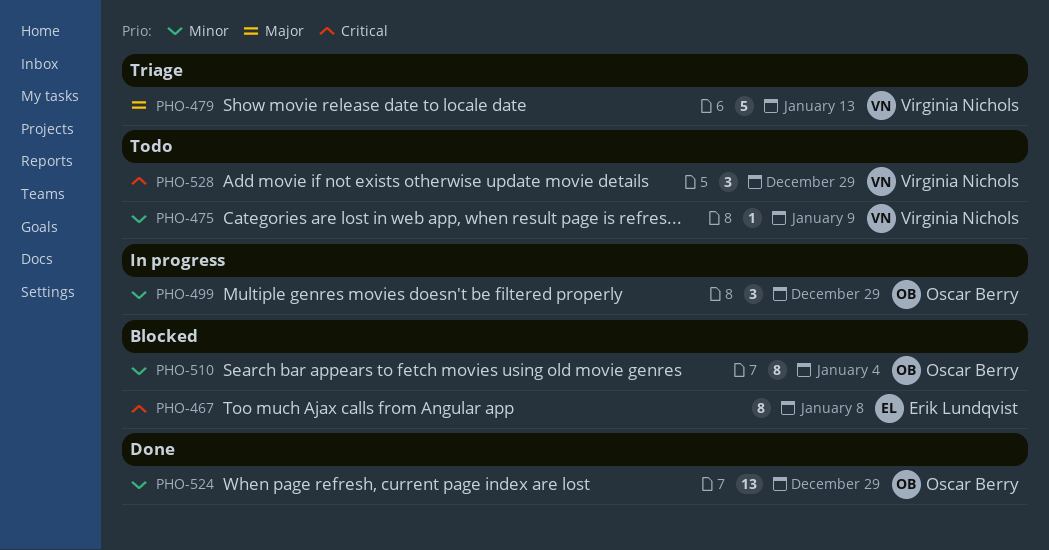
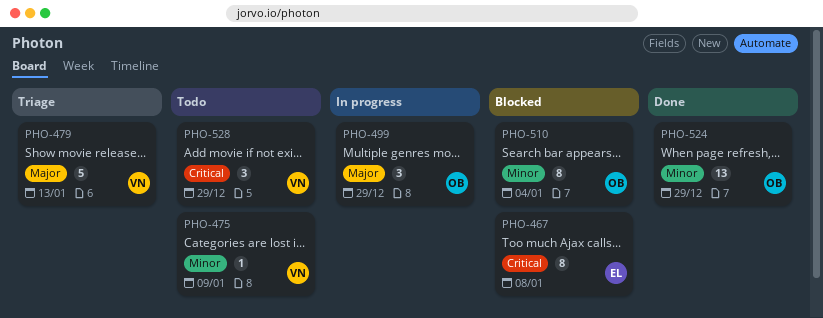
PHO-499, priority: Minor -> Major

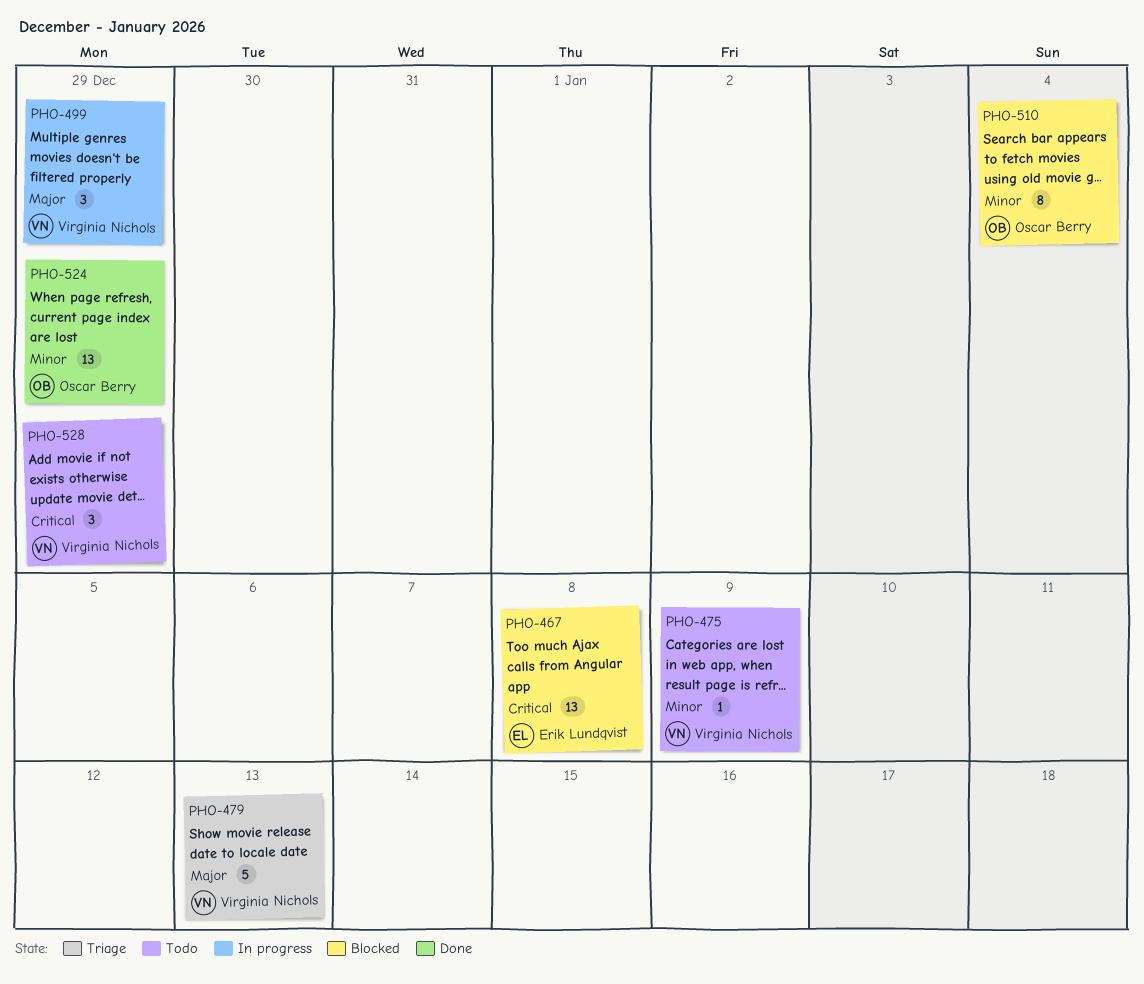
PHO-467, estimate: 8 -> 13
PHO-499, owner: Oscar Berry -> Virginia Nichols

